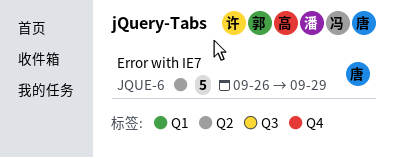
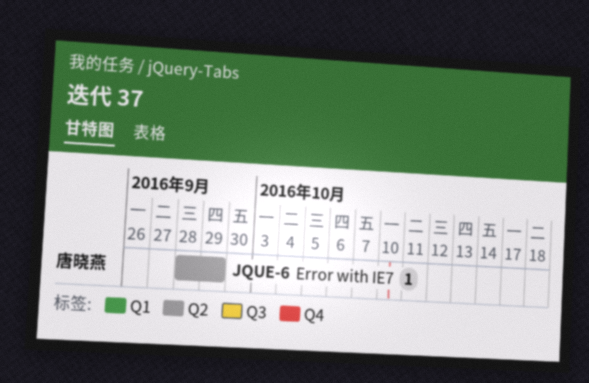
JQUE-6, estimate: 5 -> 1
JQUE-6, start: Sep 26 -> Sep 28

